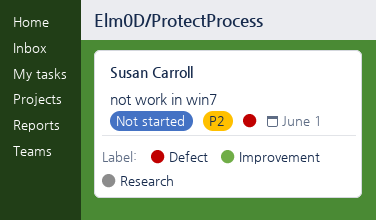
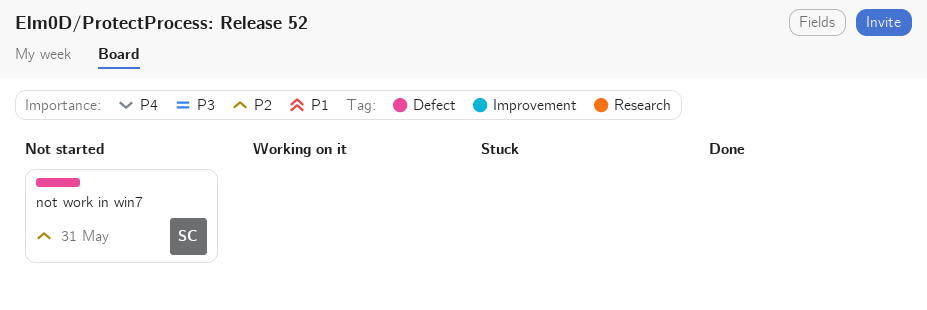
not work in win7, due: Jun 1 -> May 31

